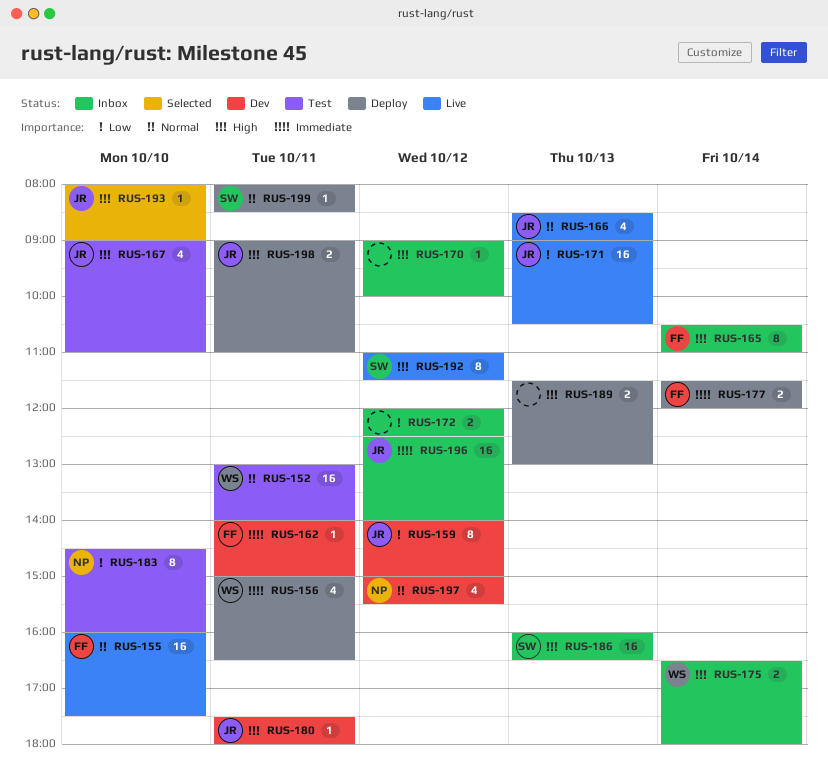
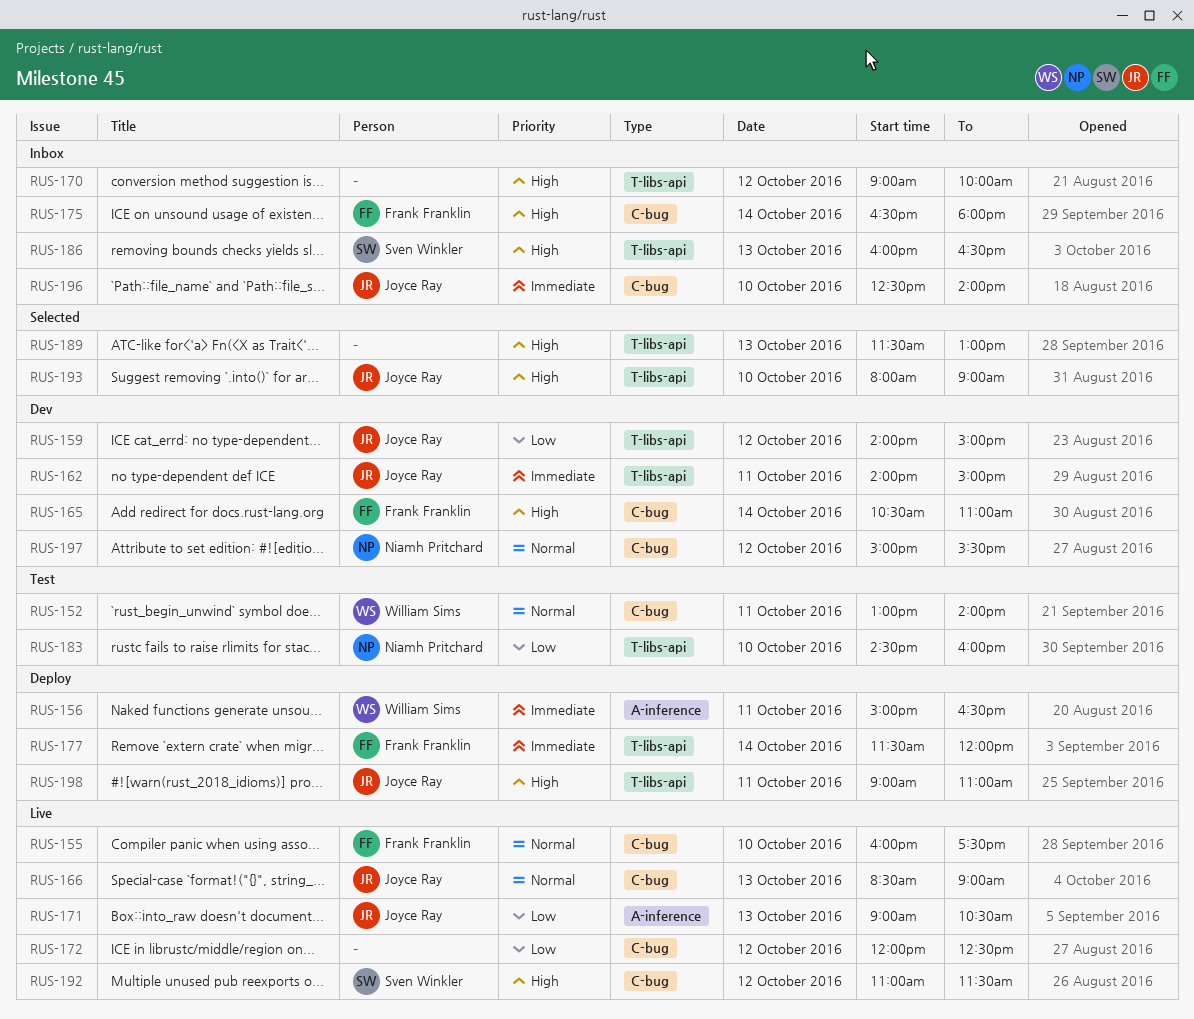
RUS-162, owner: Frank Franklin -> Joyce Ray
RUS-165, status: Inbox -> Dev
RUS-167: present -> none
RUS-172, status: Inbox -> Live
RUS-175, owner: William Sims -> Frank Franklin
RUS-180: present -> none
RUS-189, status: Deploy -> Selected
RUS-196, day: Oct 12 -> Oct 10
RUS-199: present -> none

